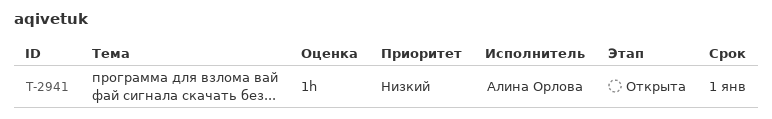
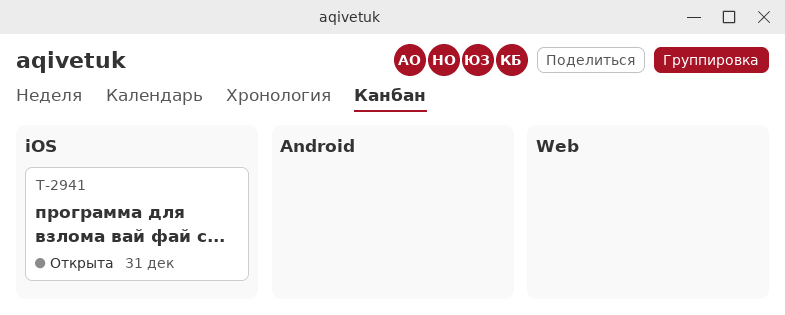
T-2941, due: Jan 1 -> Dec 31

